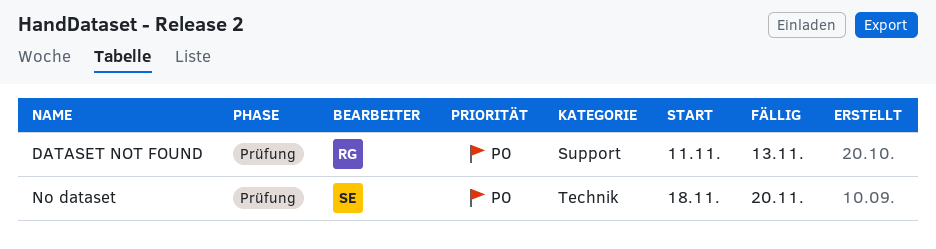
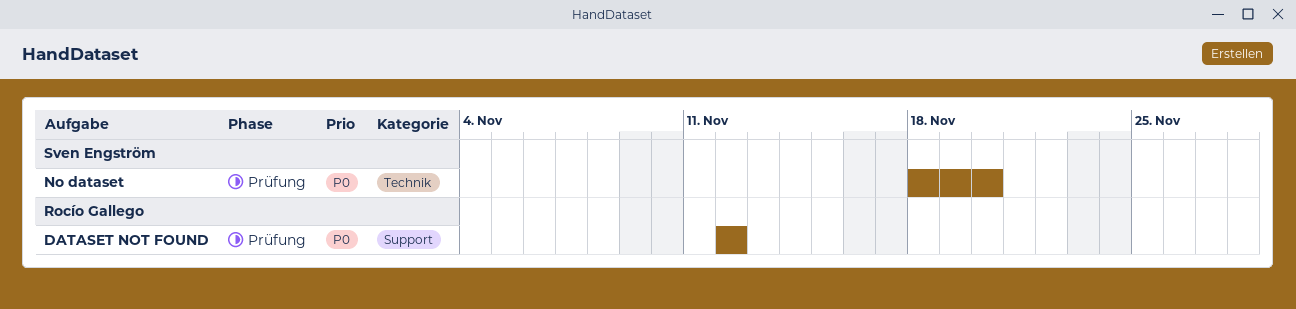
DATASET NOT FOUND, start: Nov 11 -> Nov 12
DATASET NOT FOUND, due: Nov 13 -> Nov 12

